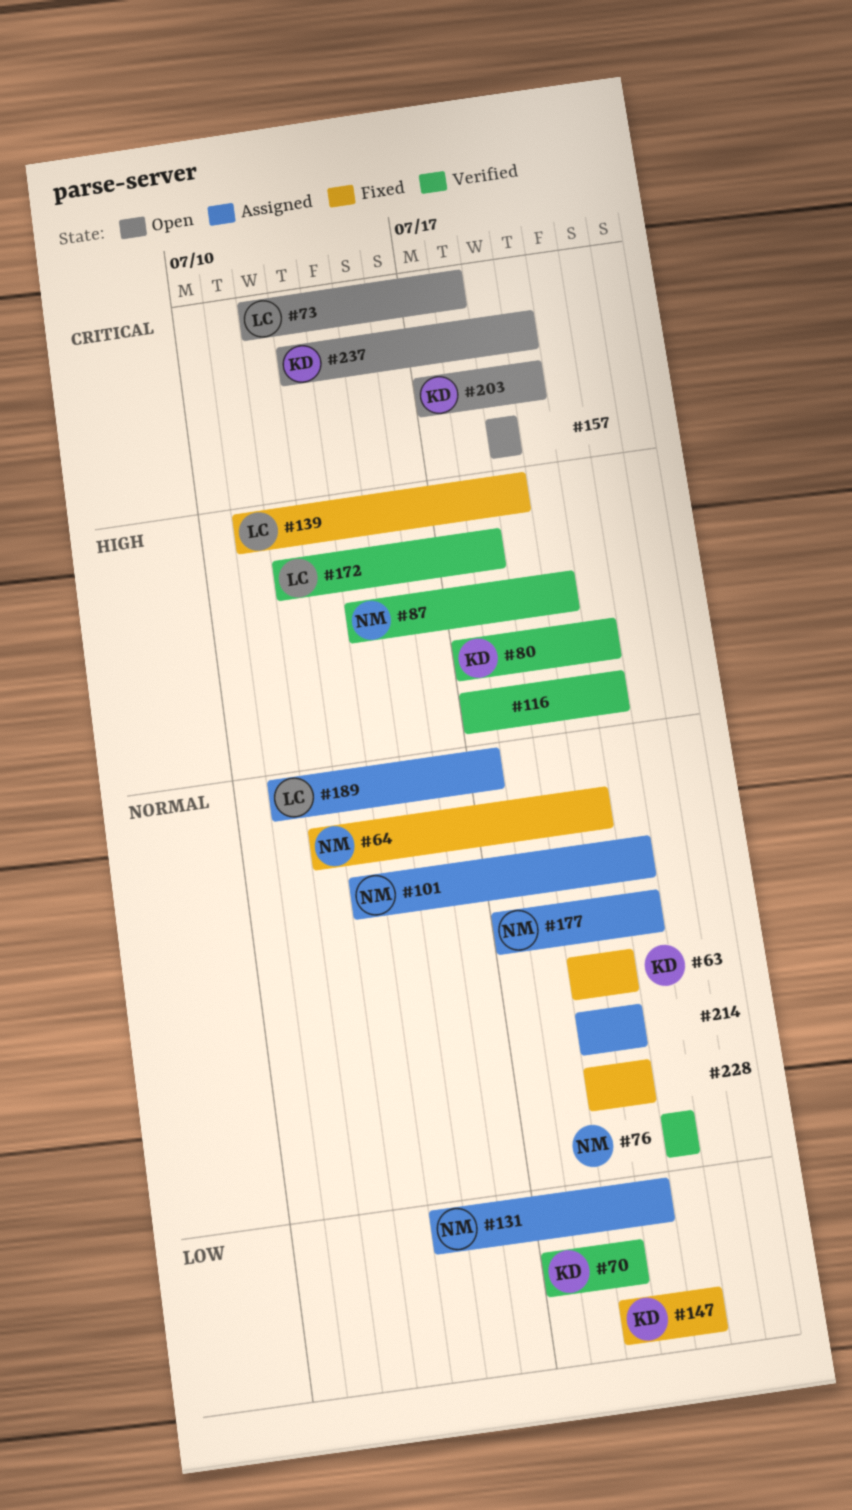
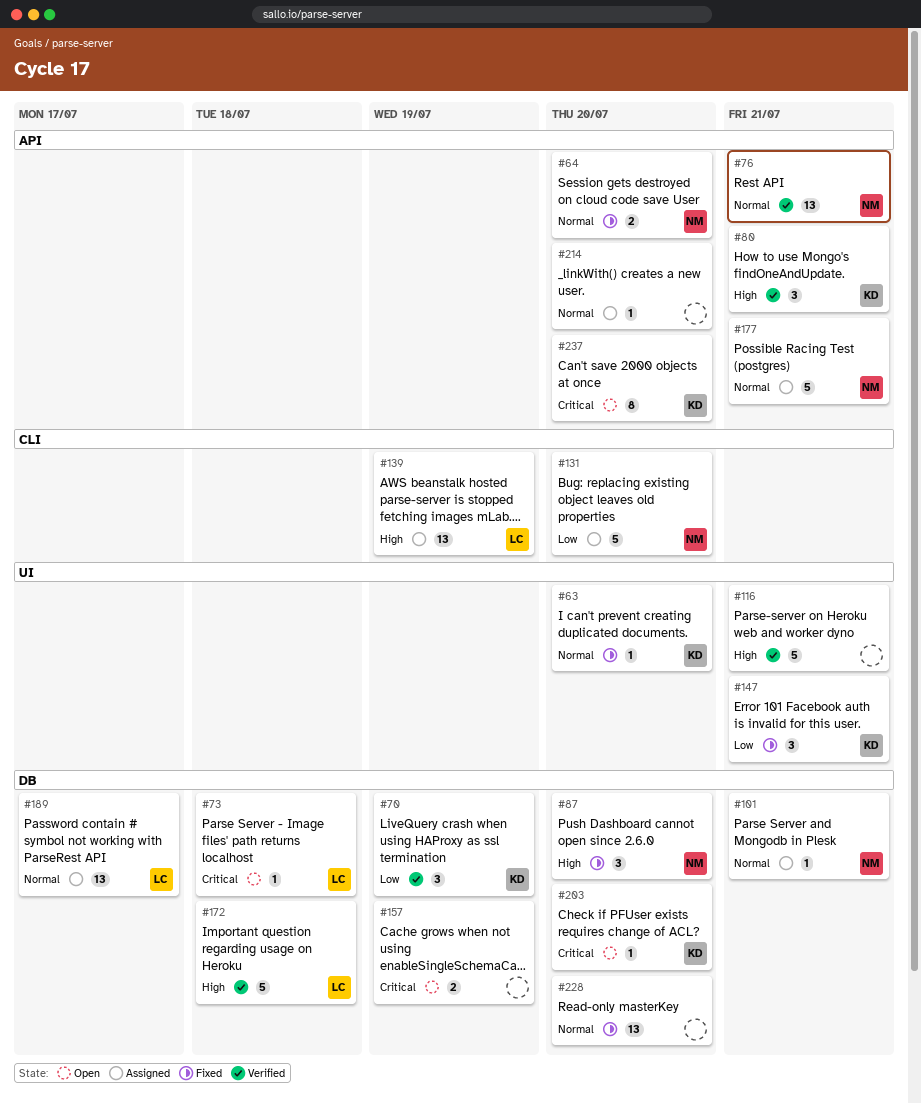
#87, status: Verified -> Fixed
#139, status: Fixed -> Assigned

